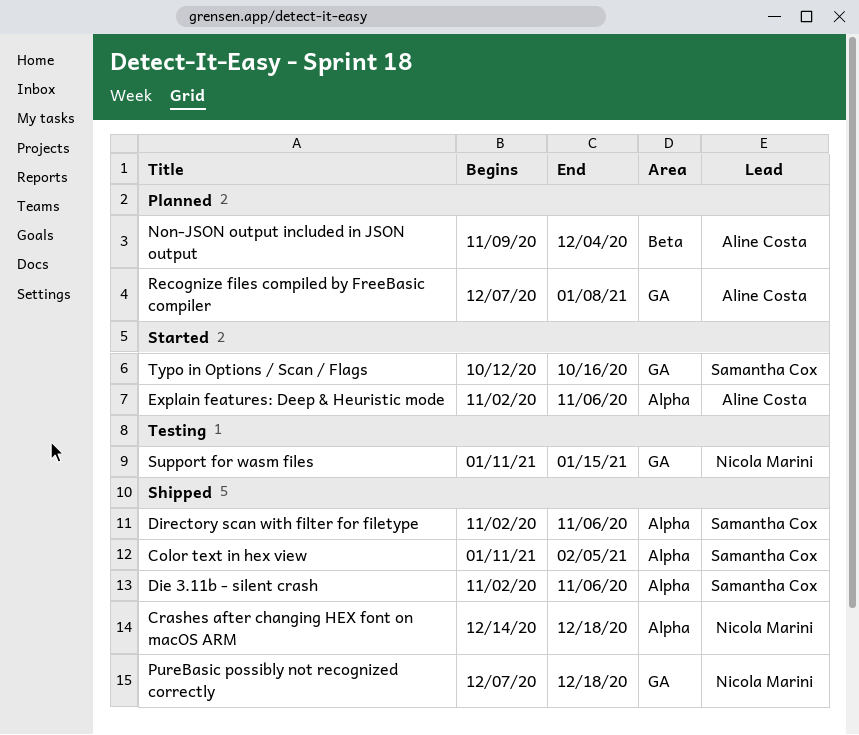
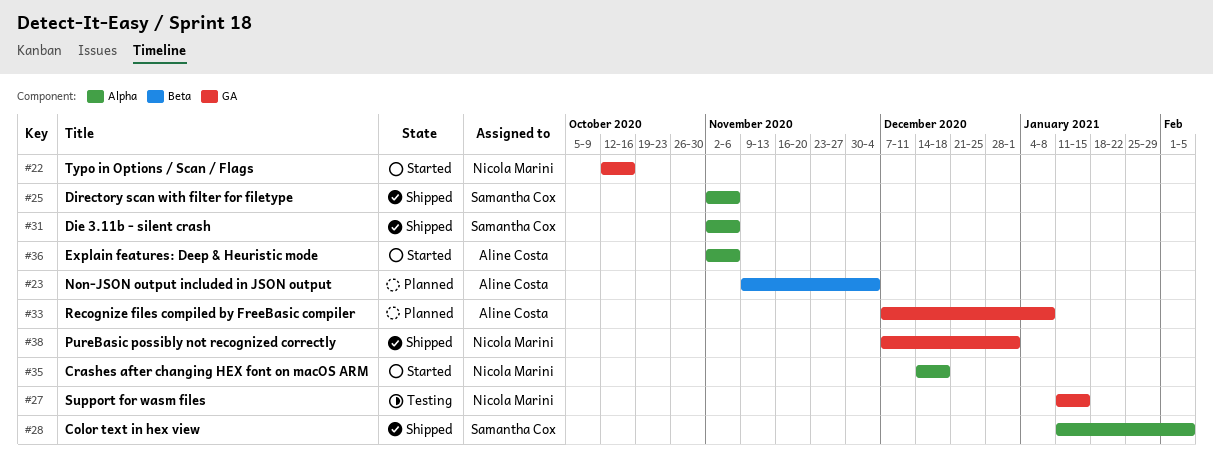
Crashes after changing HEX font on macOS ARM, status: Shipped -> Started
PureBasic possibly not recognized correctly, due: Dec 18 -> Jan 1
Typo in Options / Scan / Flags, owner: Samantha Cox -> Nicola Marini

